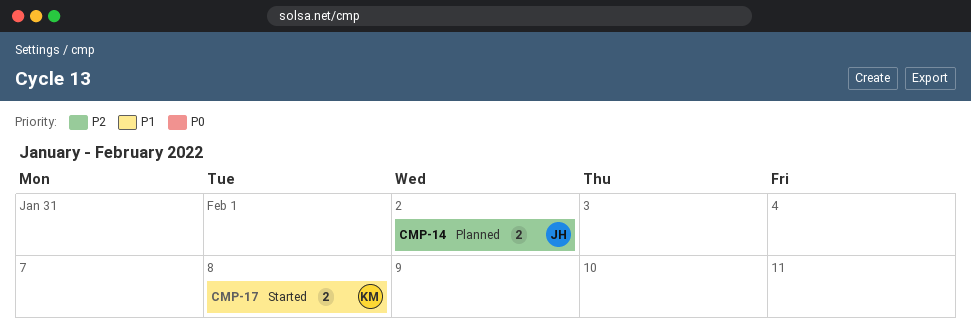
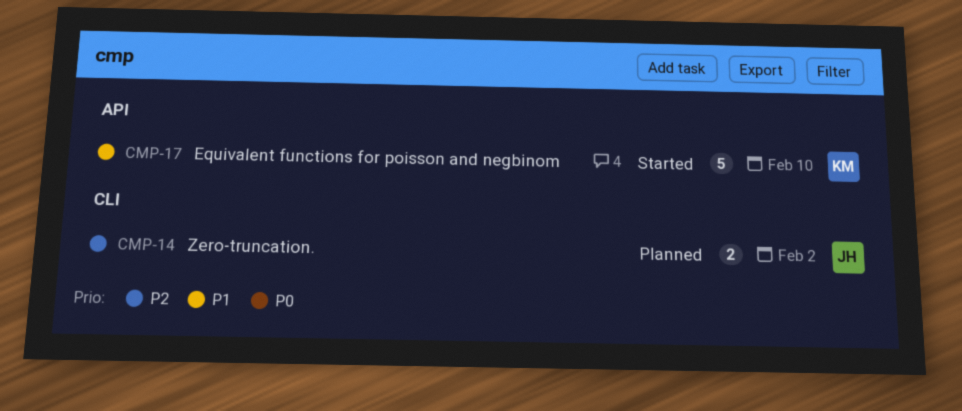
CMP-17, estimate: 2 -> 5
CMP-17, due: Feb 8 -> Feb 10

